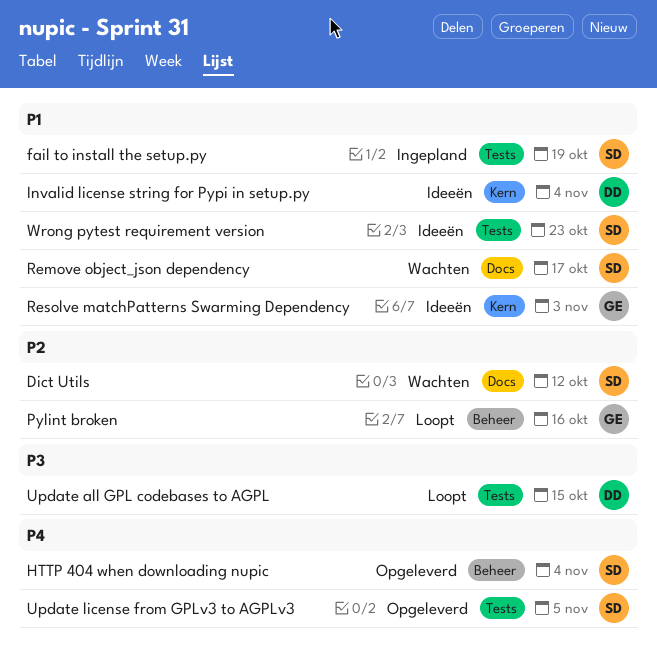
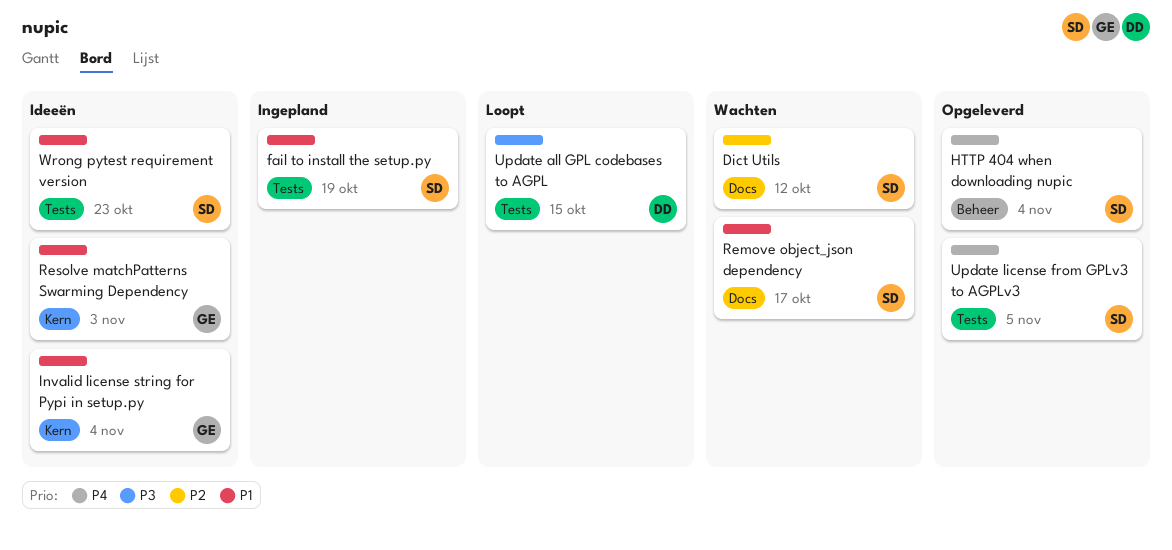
Invalid license string for Pypi in setup.py, owner: DD -> GE
Pylint broken: present -> none

